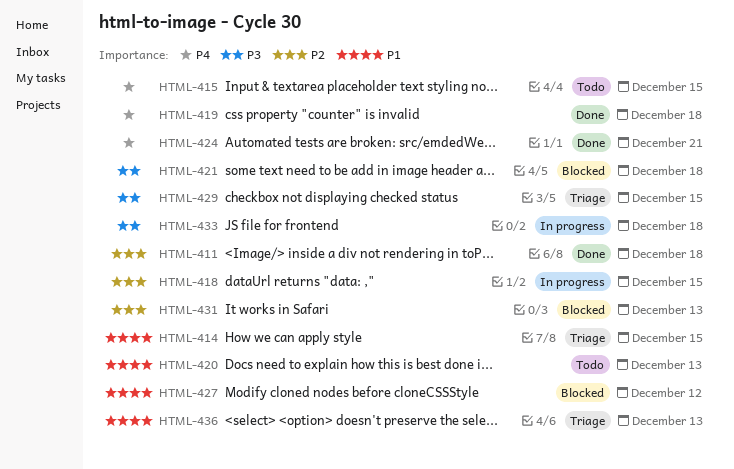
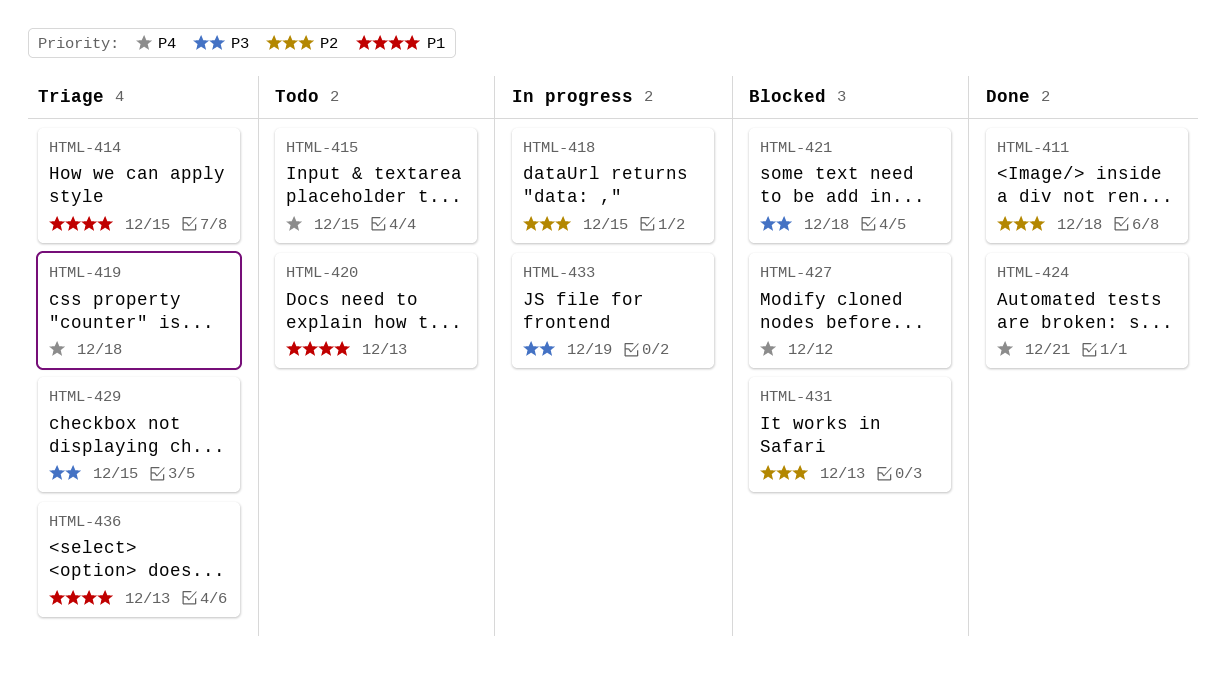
HTML-419, status: Done -> Triage
HTML-427, priority: P1 -> P4
HTML-433, due: Dec 18 -> Dec 19

